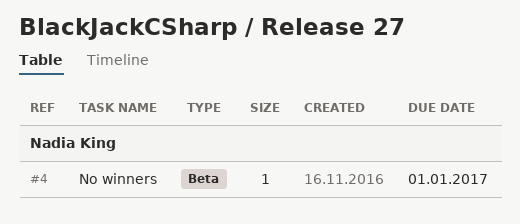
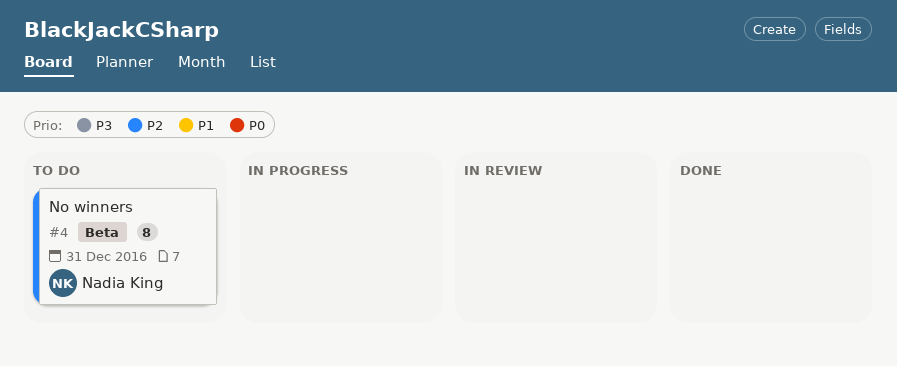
#4, estimate: 1 -> 8
#4, due: Jan 1 -> Dec 31

